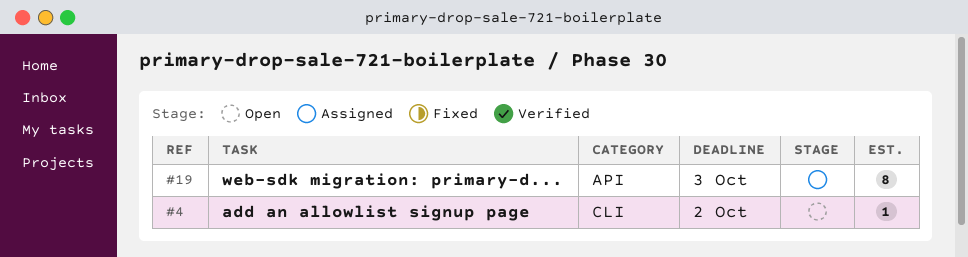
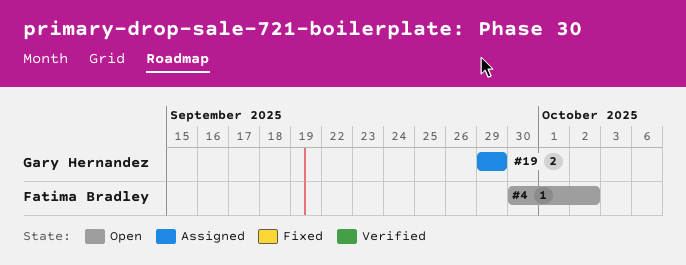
#19, estimate: 8 -> 2
#19, due: Oct 3 -> Sep 29

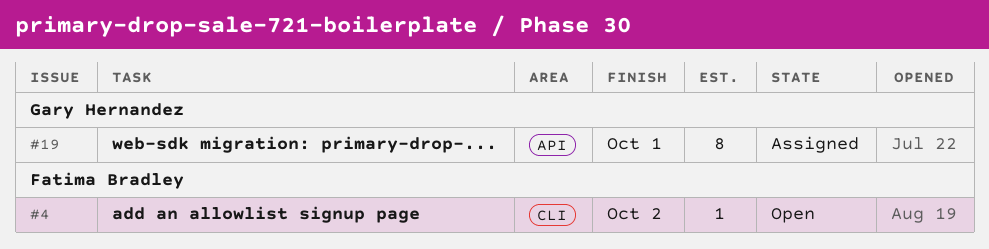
#19, estimate: 2 -> 8
#19, due: Sep 29 -> Oct 1

